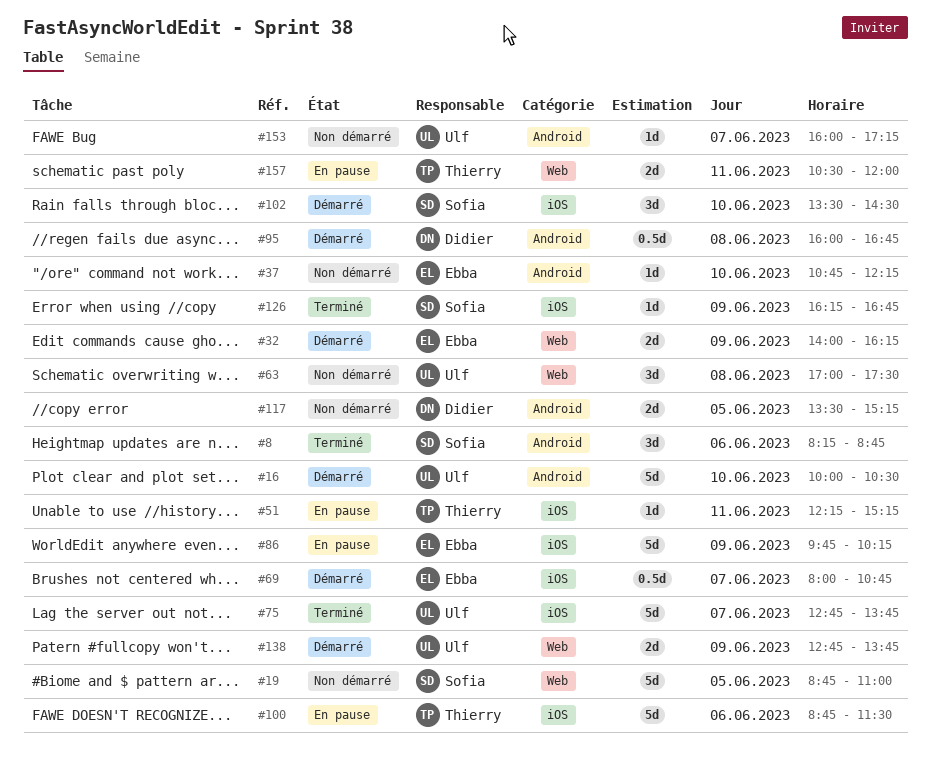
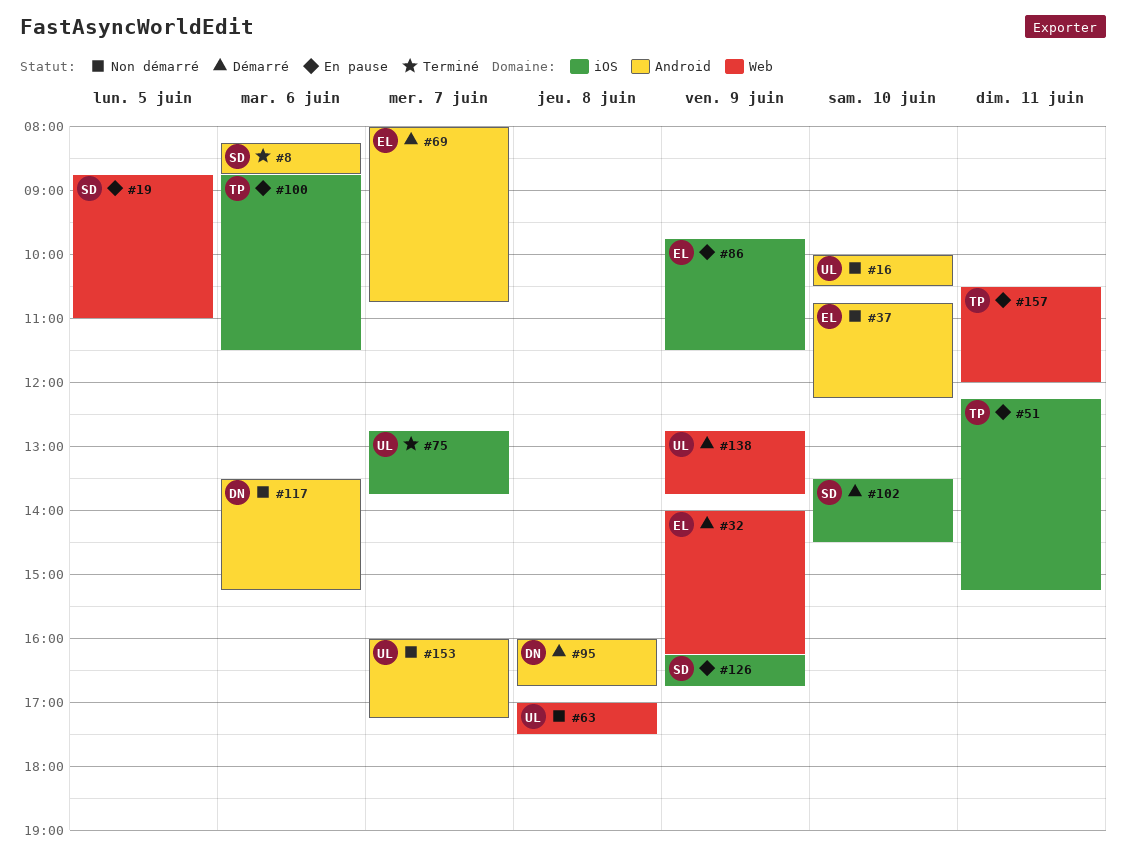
#16, status: Démarré -> Non démarré
#19, status: Non démarré -> En pause
#69, label: iOS -> Android
#86, ends: 10:15 -> 11:30
#117, day: Jun 5 -> Jun 6
#126, status: Terminé -> En pause

